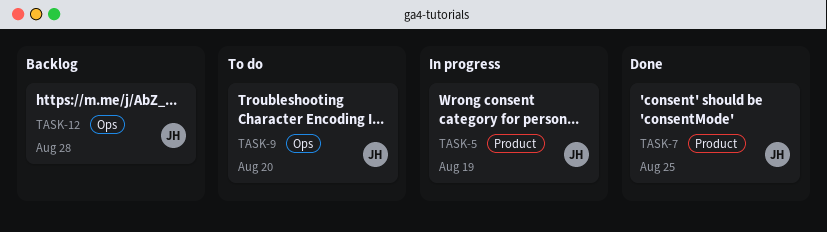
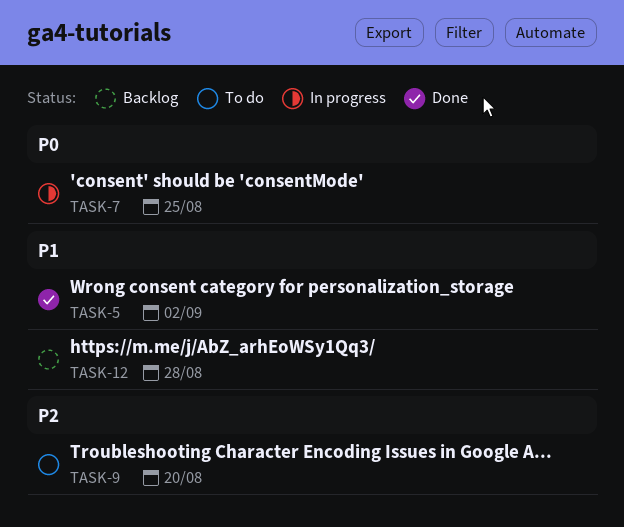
TASK-5, status: In progress -> Done
TASK-5, due: Aug 19 -> Sep 2
TASK-7, status: Done -> In progress

